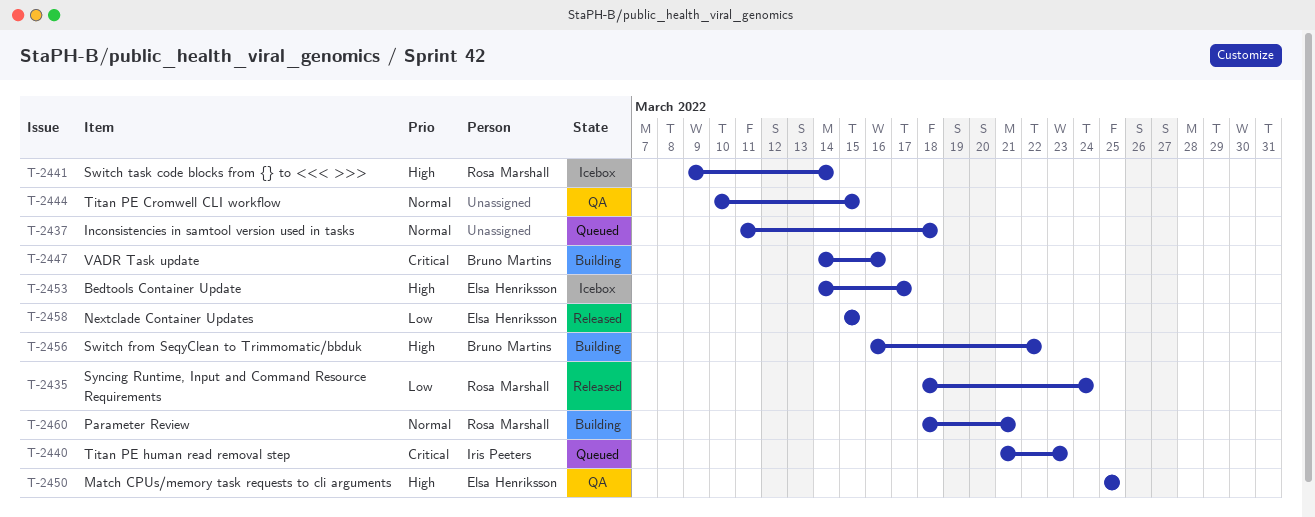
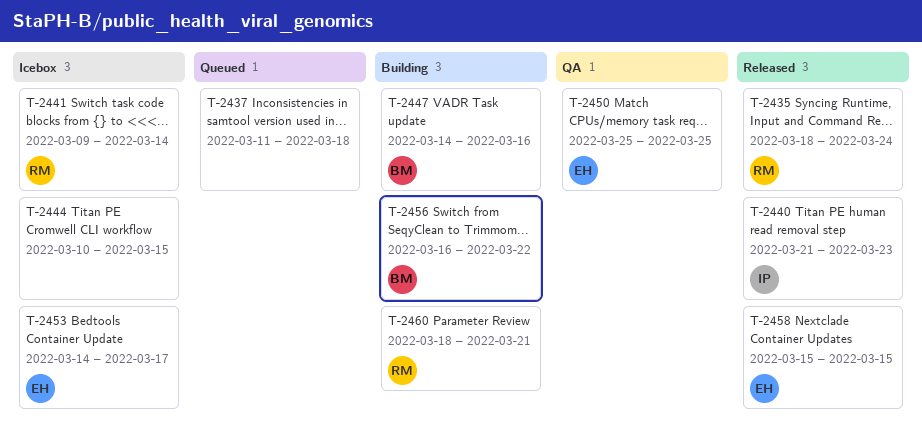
T-2440, status: Queued -> Released
T-2444, status: QA -> Icebox

